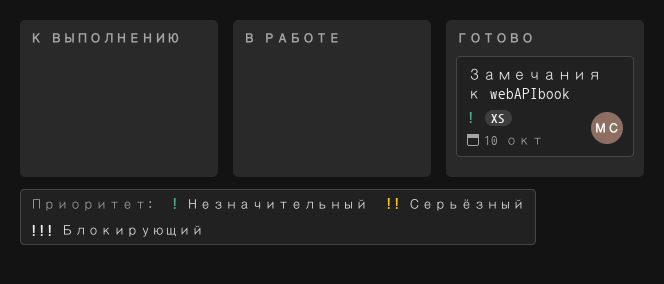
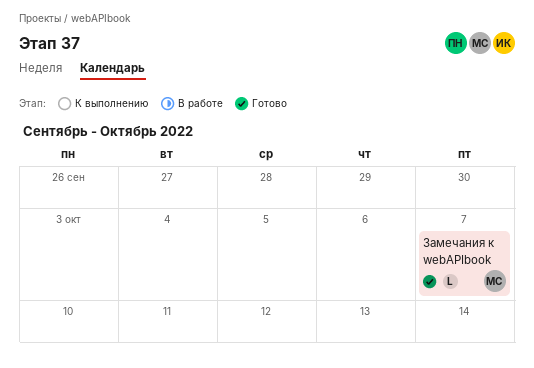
Замечания к webAPIbook, estimate: XS -> L
Замечания к webAPIbook, due: Oct 10 -> Oct 7

